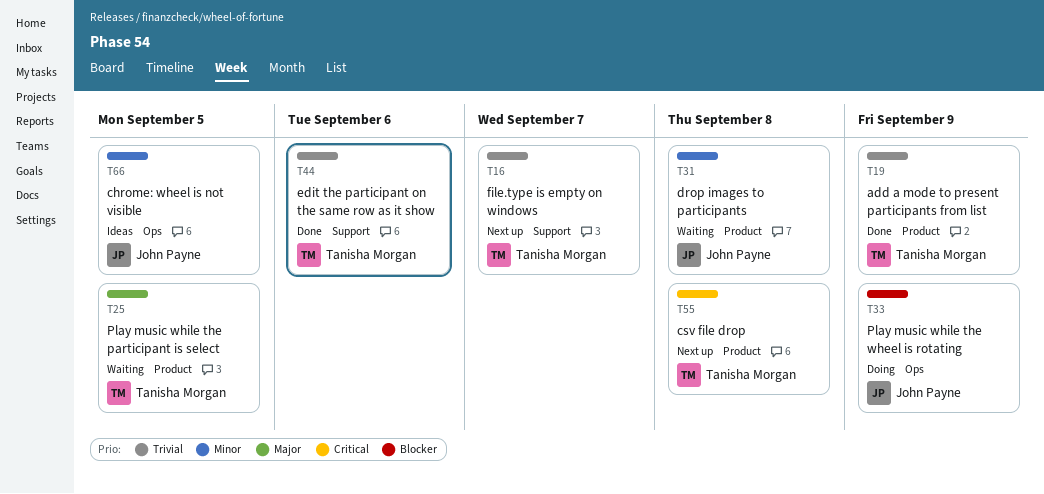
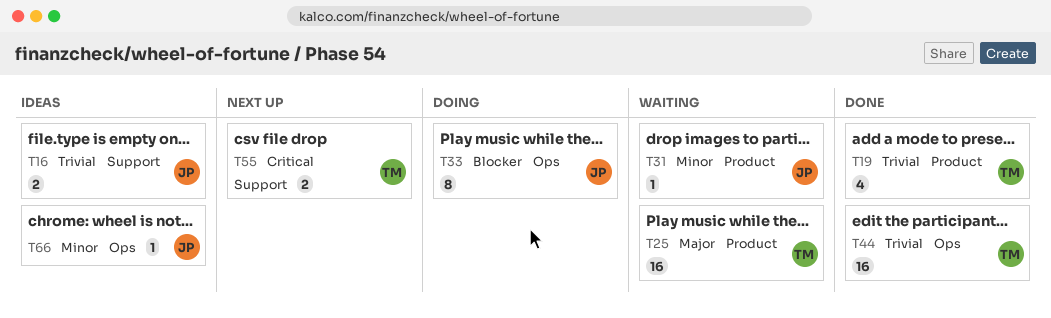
T16, status: Next up -> Ideas
T16, owner: Tanisha Morgan -> John Payne
T44, label: Support -> Ops
T55, label: Product -> Support

